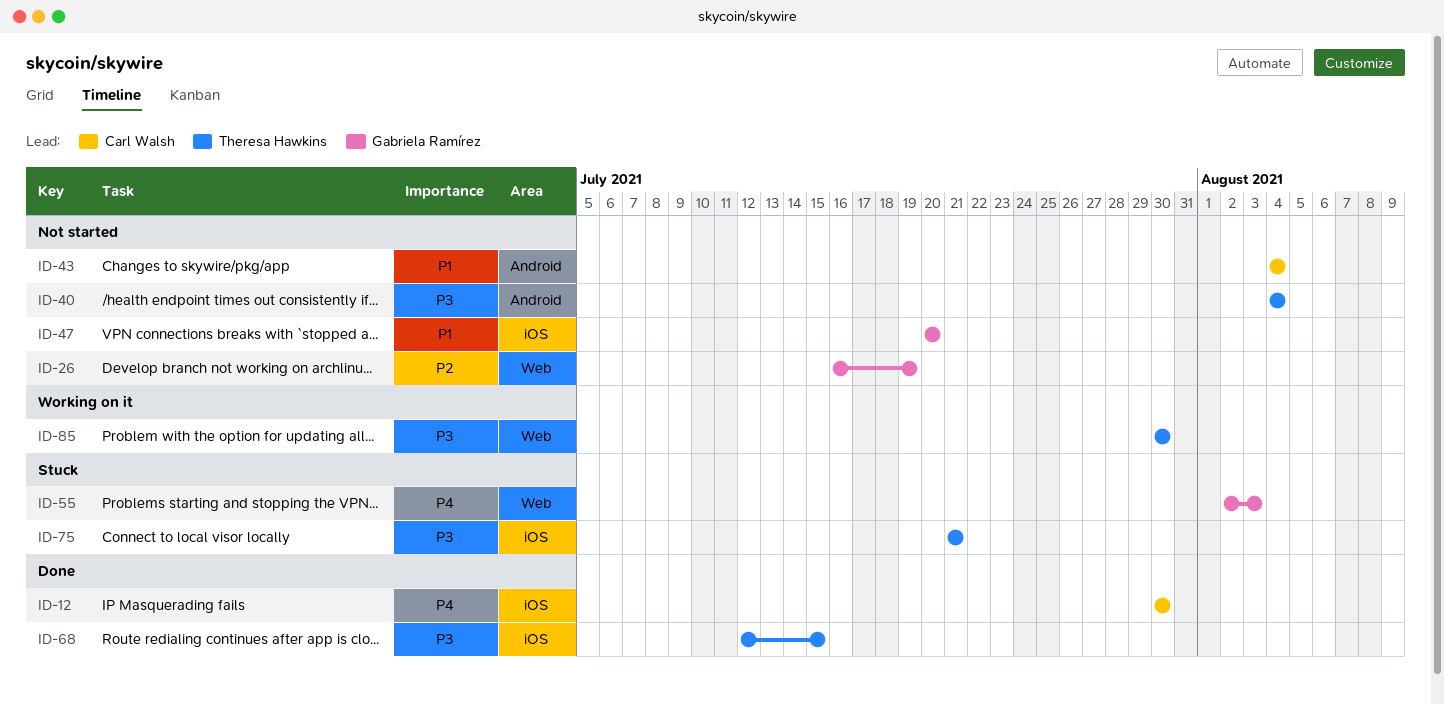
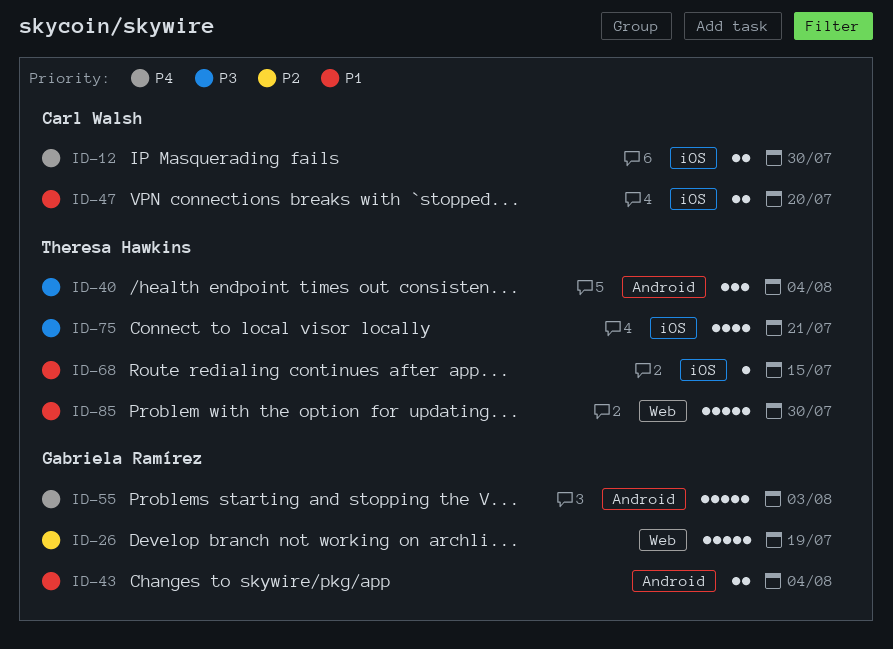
ID-43, owner: Carl Walsh -> Gabriela Ramírez
ID-47, owner: Gabriela Ramírez -> Carl Walsh
ID-55, label: Web -> Android
ID-68, priority: P3 -> P1
ID-85, priority: P3 -> P1

